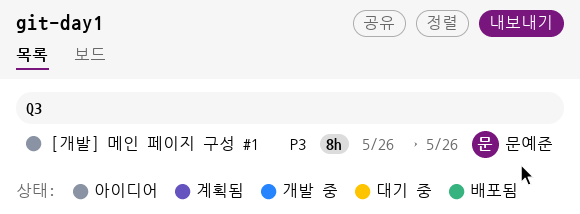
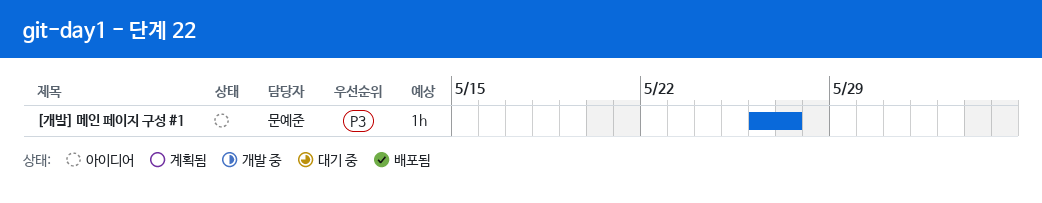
[개발] 메인 페이지 구성 #1, estimate: 8h -> 1h
[개발] 메인 페이지 구성 #1, due: May 26 -> May 27

